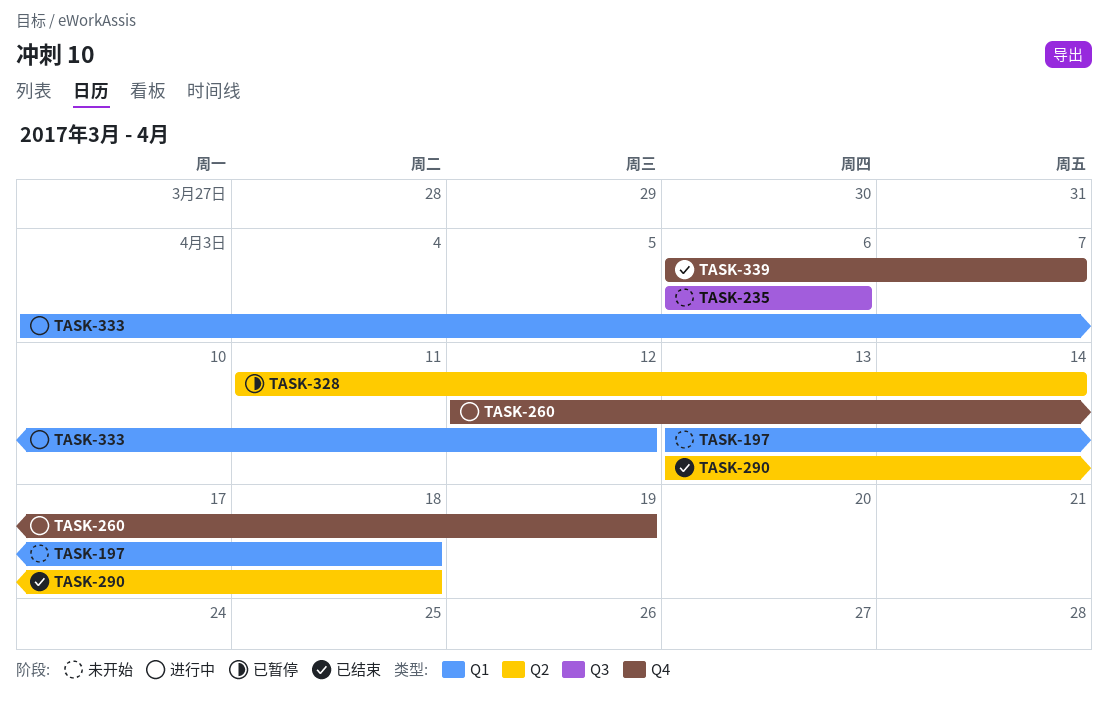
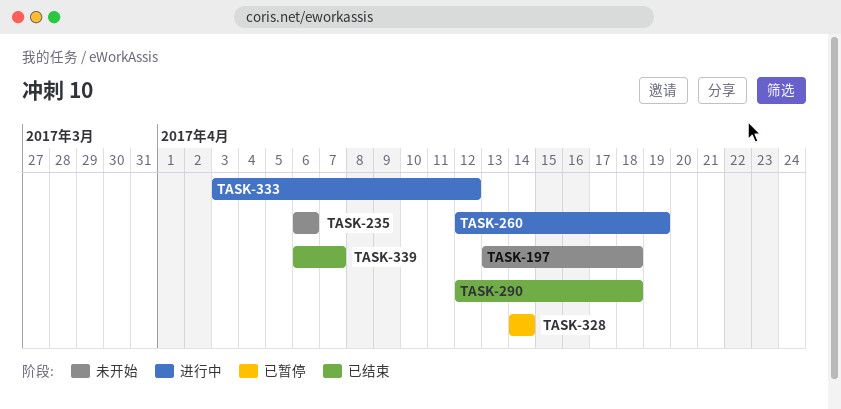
TASK-290, start: Apr 13 -> Apr 12
TASK-328, start: Apr 11 -> Apr 14

